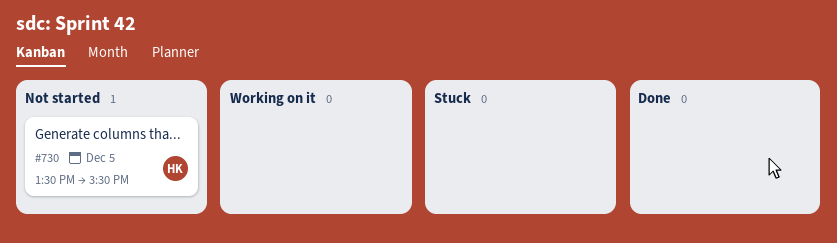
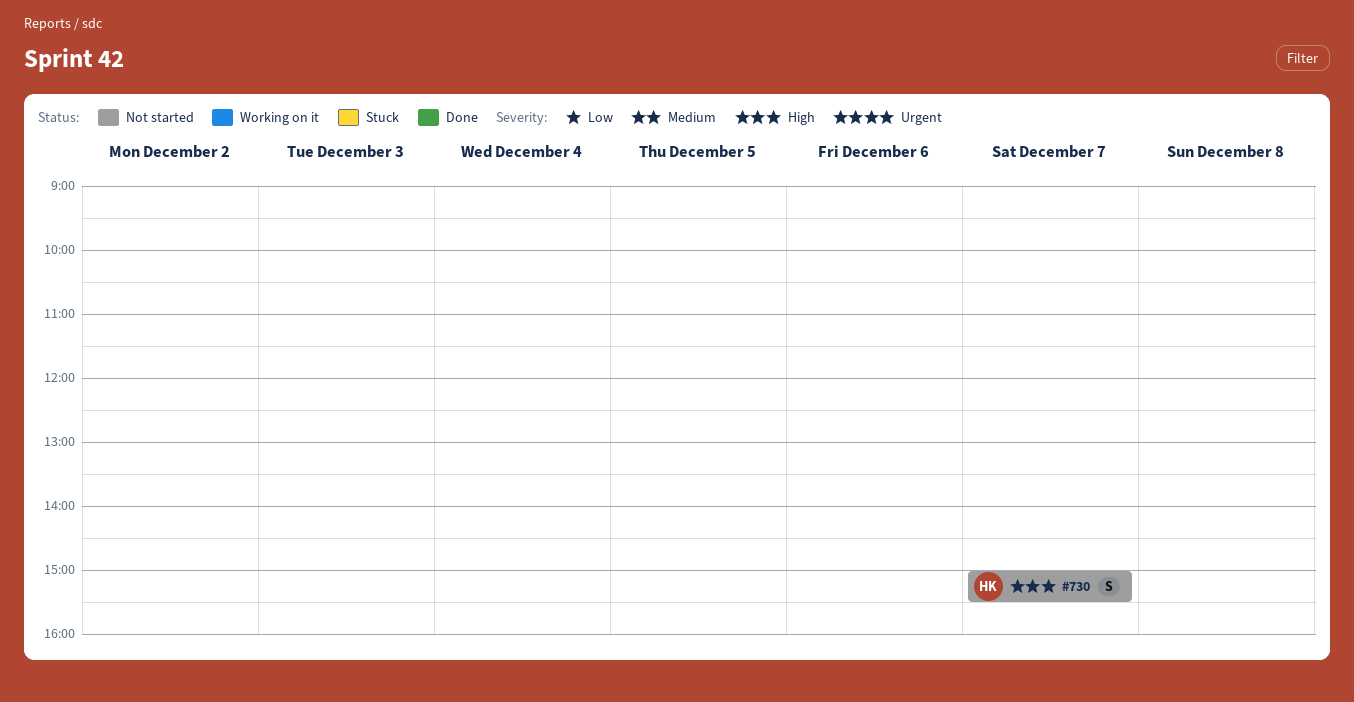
#730, day: Dec 5 -> Dec 7
#730, begins: 13:30 -> 15:00

